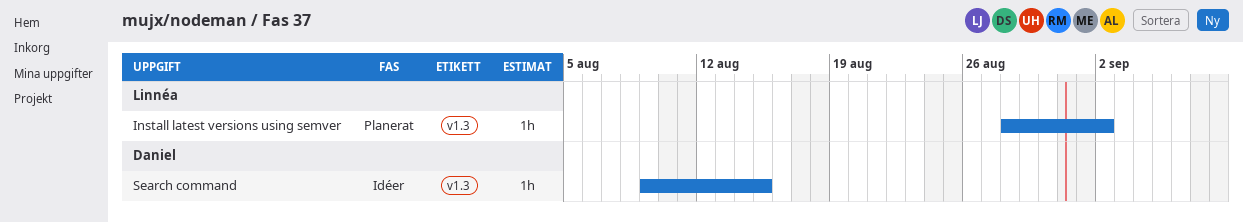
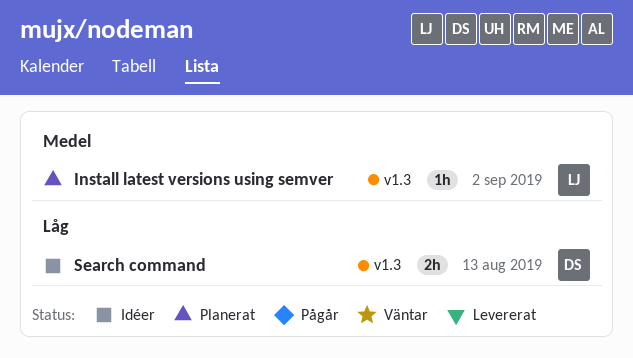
Search command, estimate: 1h -> 2h
Search command, due: Aug 15 -> Aug 13

